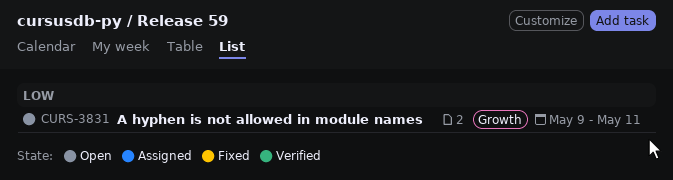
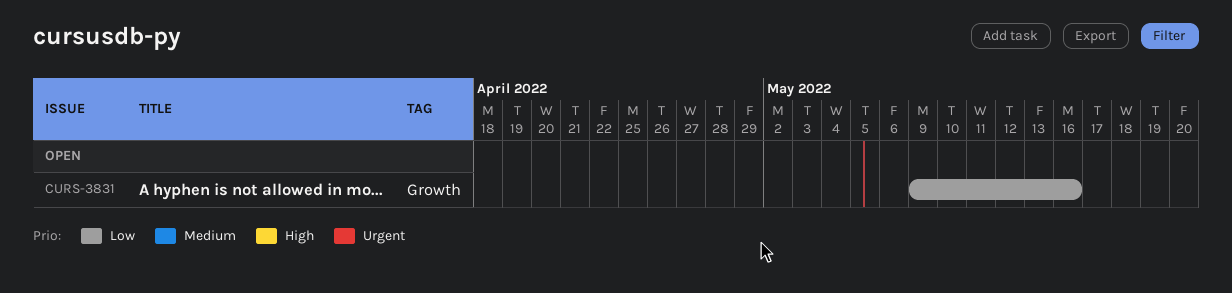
CURS-3831, due: May 11 -> May 16

